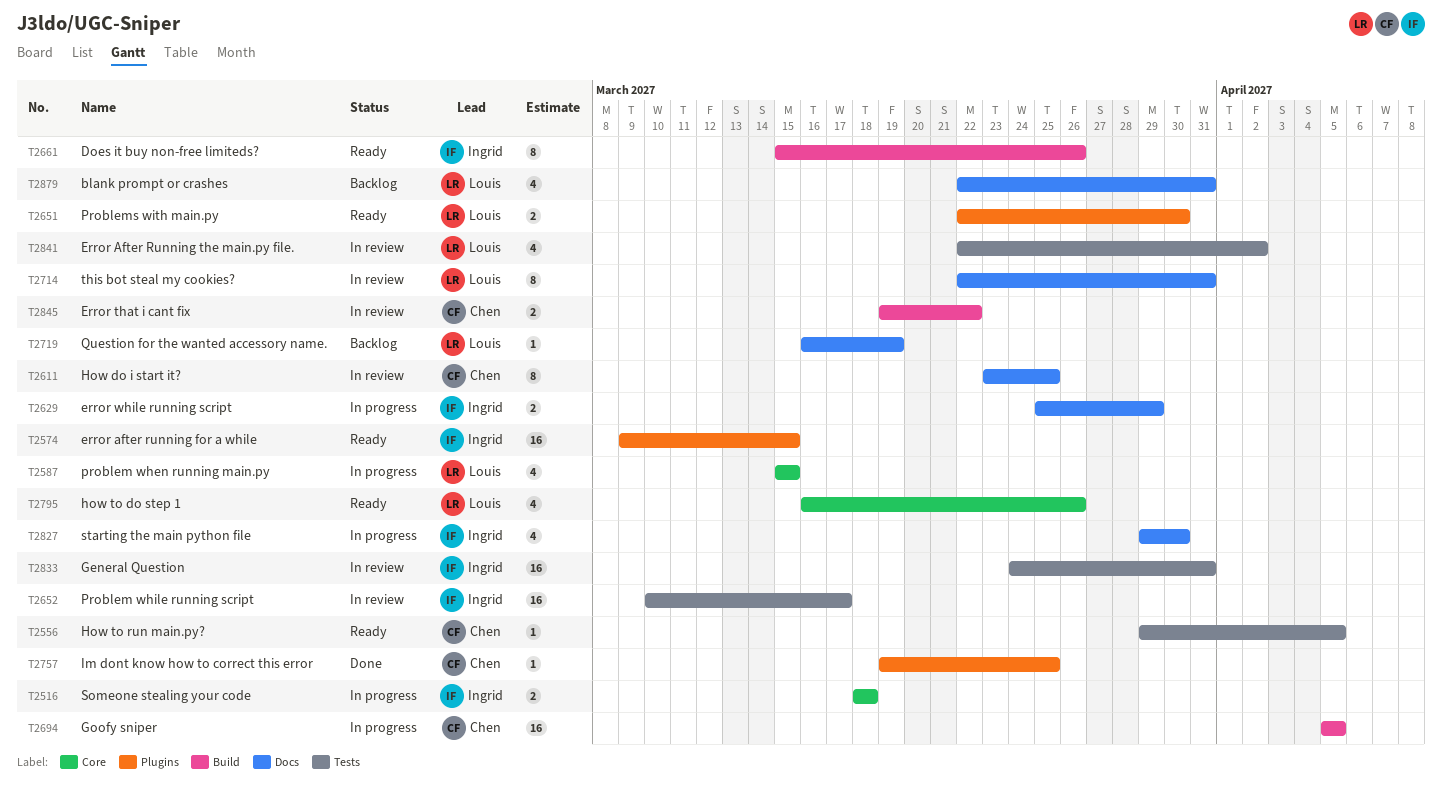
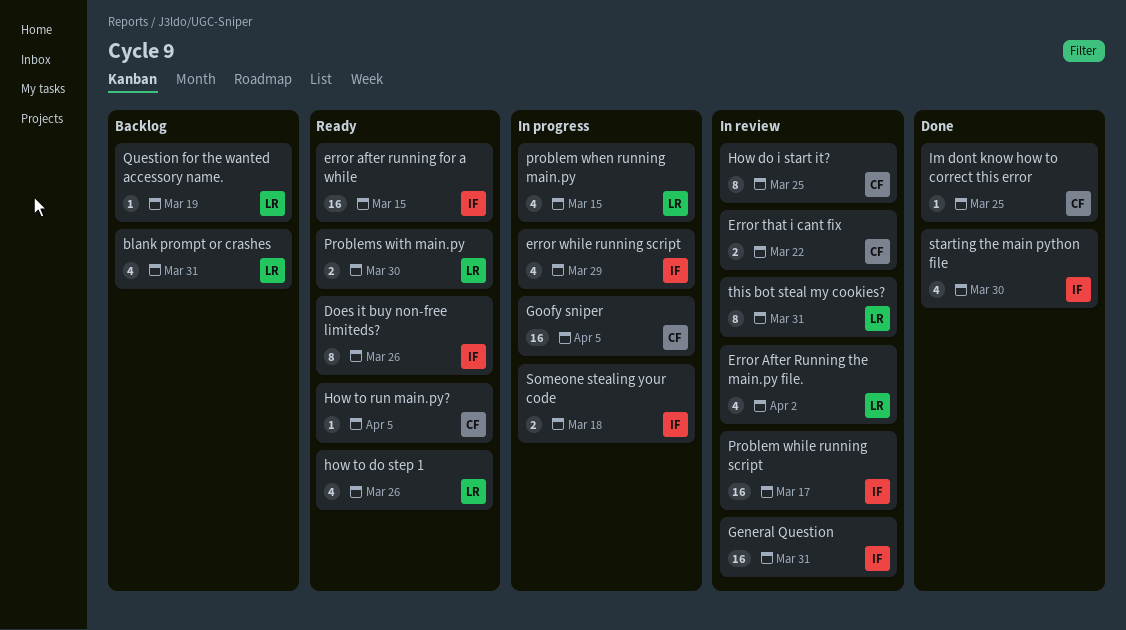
error while running script, estimate: 2 -> 4
starting the main python file, status: In progress -> Done

